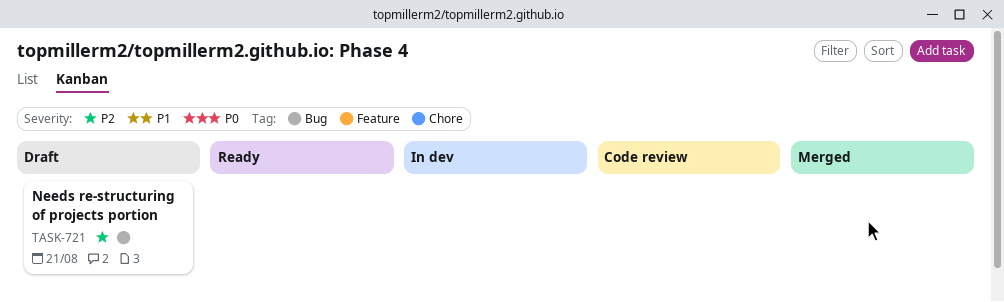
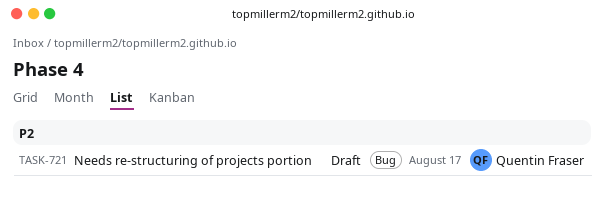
TASK-721, due: Aug 21 -> Aug 17

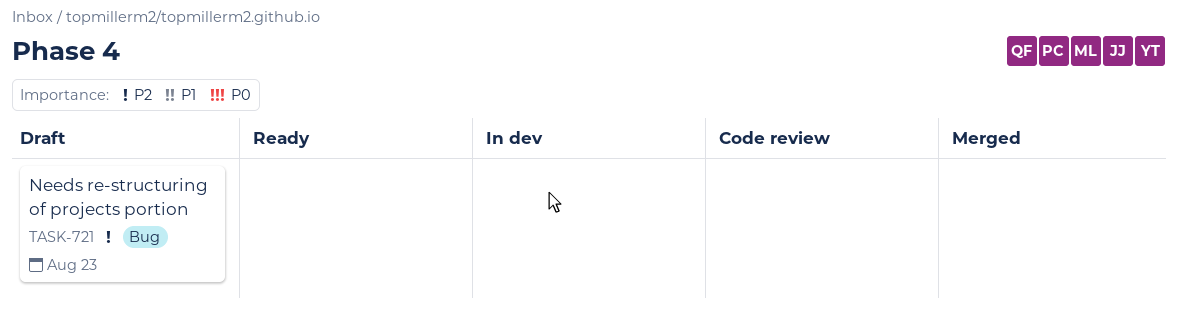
TASK-721, due: Aug 17 -> Aug 23

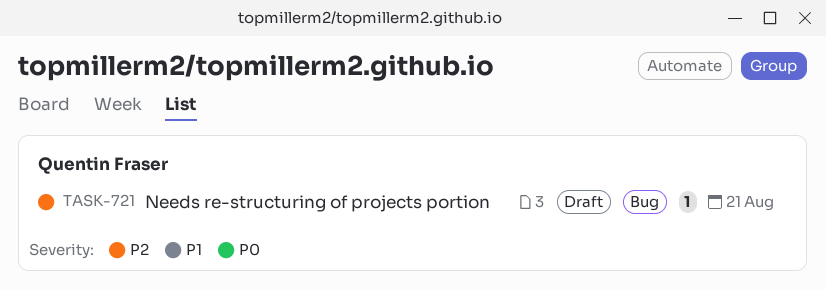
TASK-721, due: Aug 23 -> Aug 21

